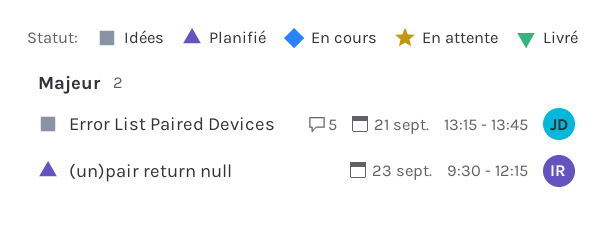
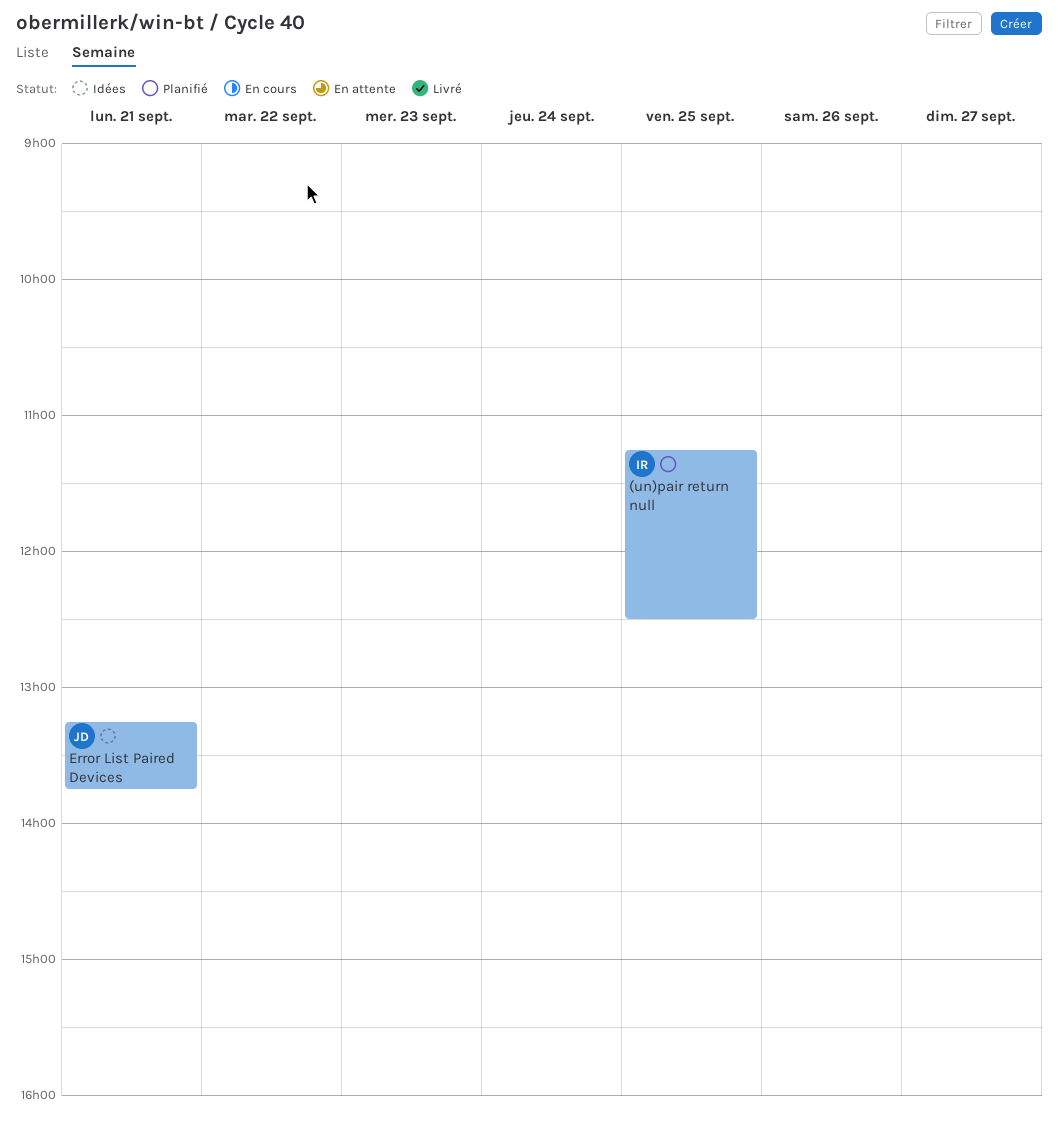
(un)pair return null, day: Sep 23 -> Sep 25
(un)pair return null, begins: 09:30 -> 11:15
(un)pair return null, ends: 12:15 -> 12:30

